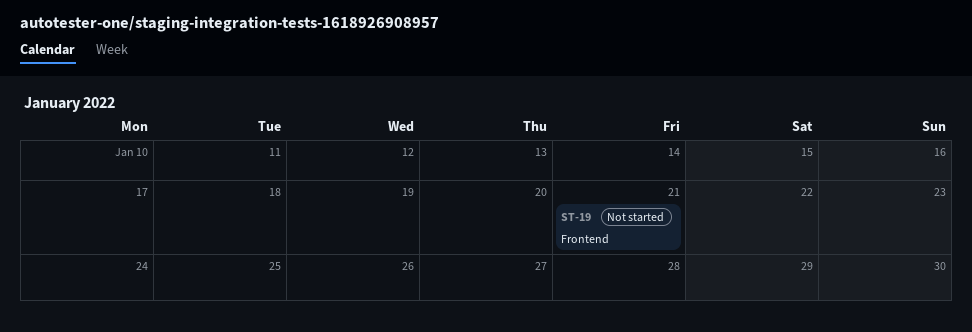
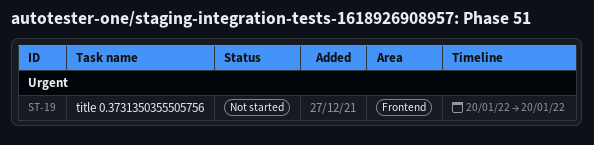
ST-19, due: Jan 21 -> Jan 20

